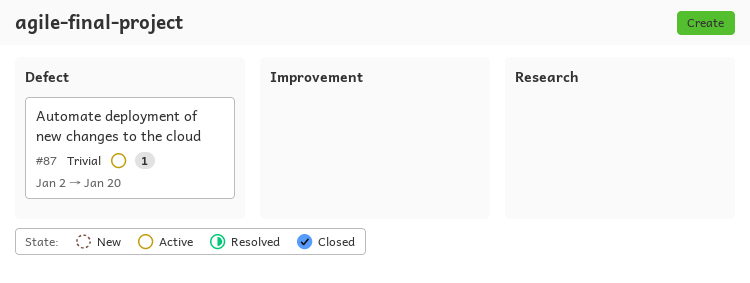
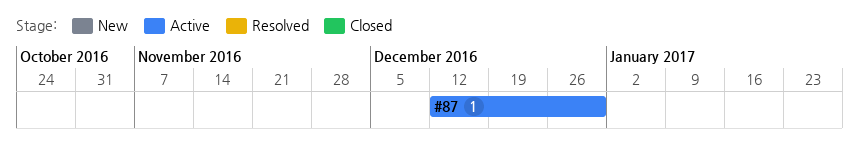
#87, start: Jan 2 -> Dec 12
#87, due: Jan 20 -> Dec 30

